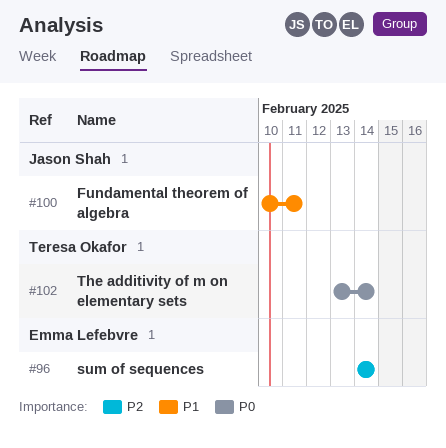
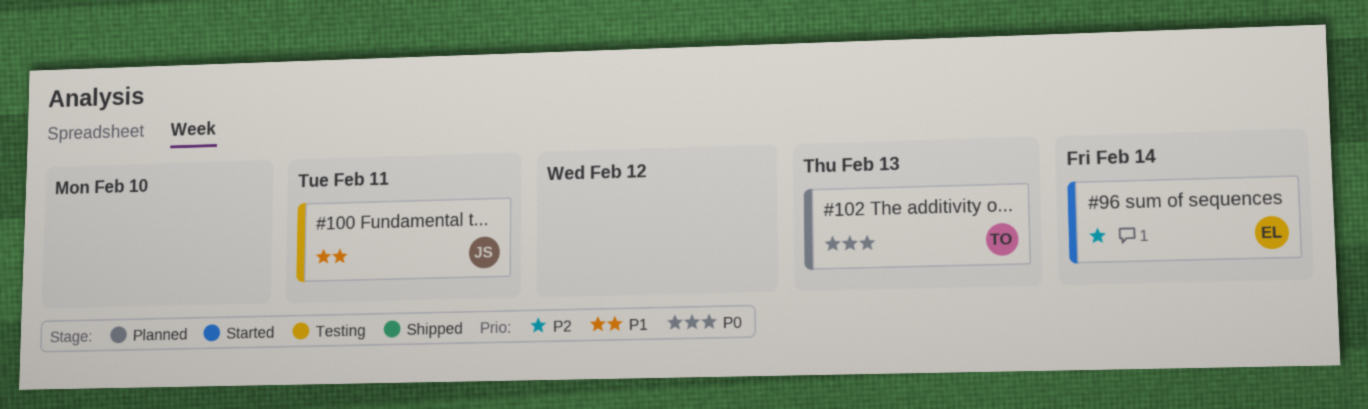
#102, due: Feb 14 -> Feb 13

